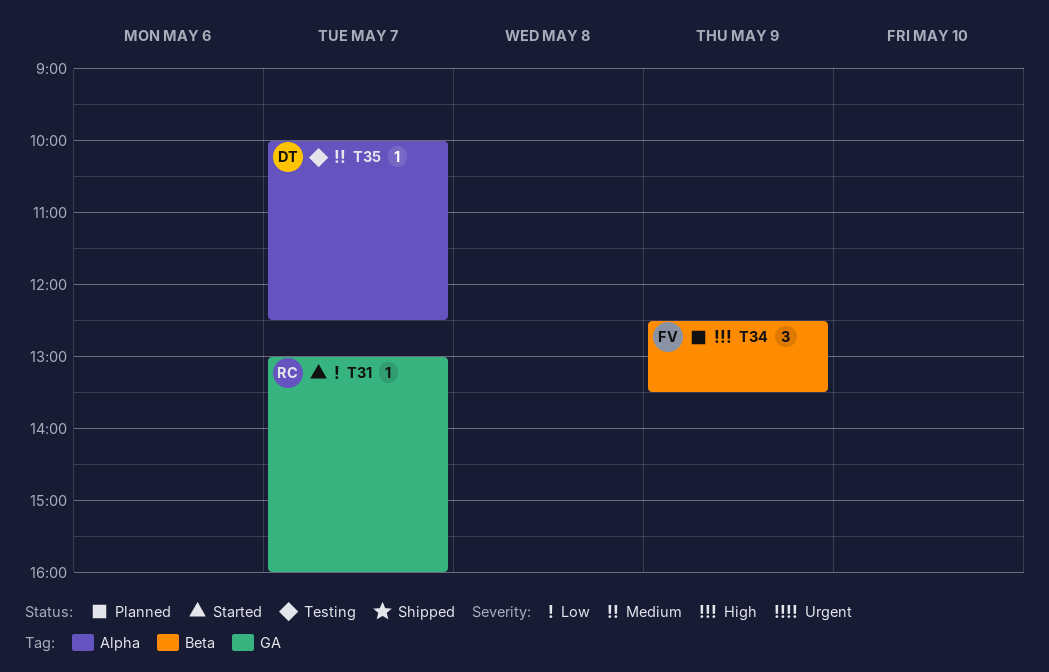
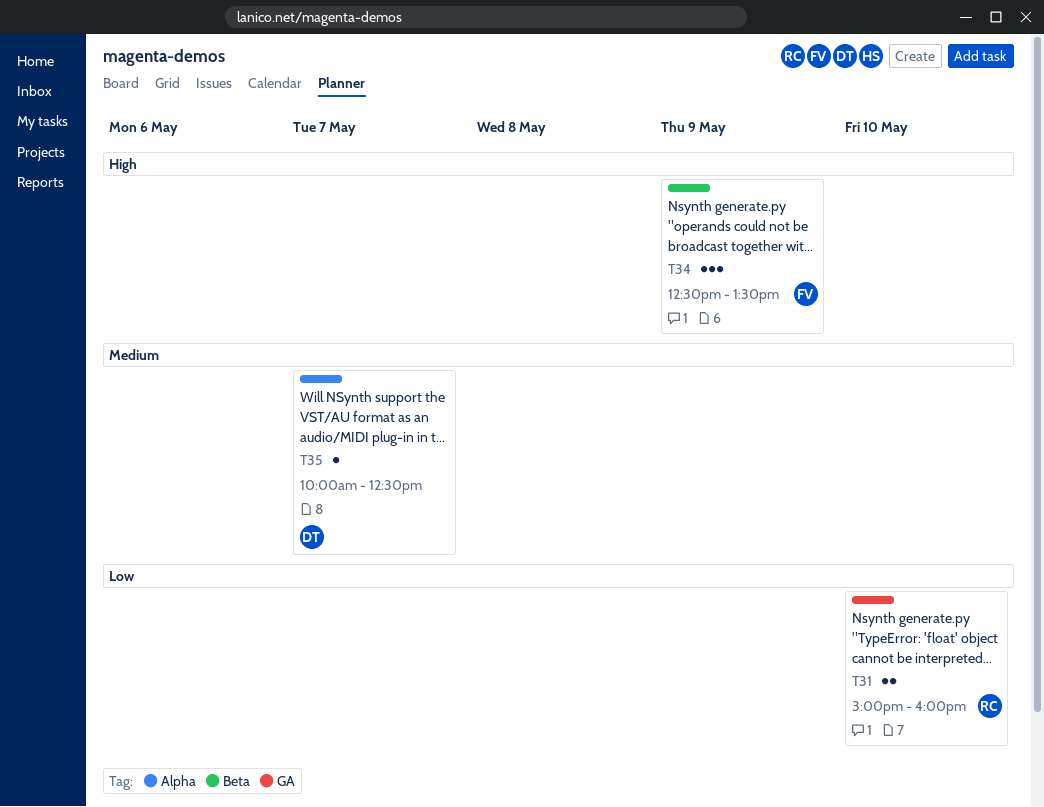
T31, estimate: 1 -> 2
T31, day: May 7 -> May 10
T31, begins: 13:00 -> 15:00

